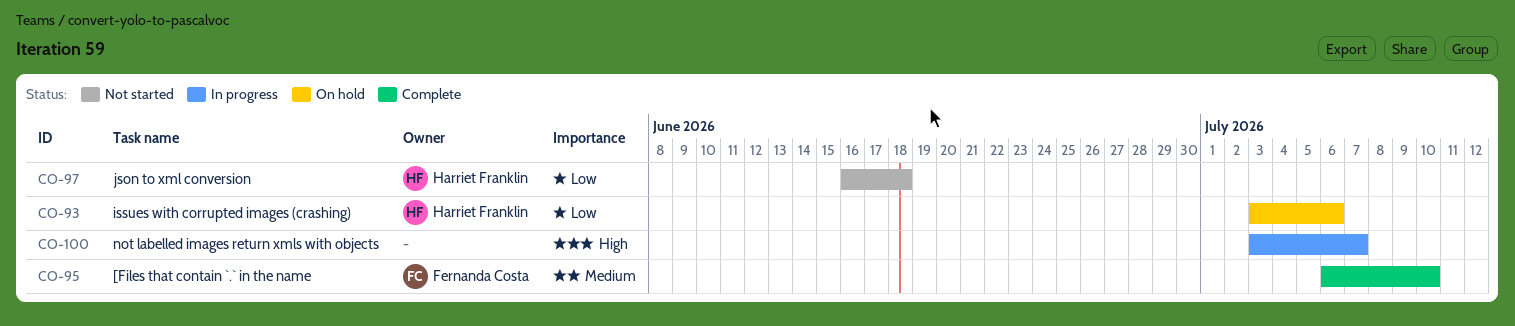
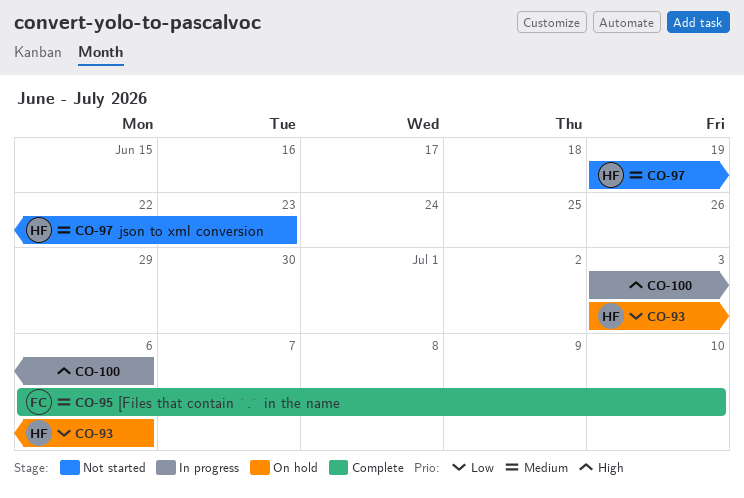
CO-97, priority: Low -> Medium
CO-97, start: Jun 16 -> Jun 19
CO-97, due: Jun 18 -> Jun 23
CO-100, due: Jul 7 -> Jul 6

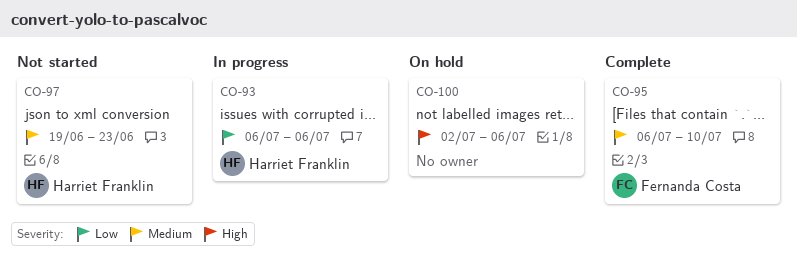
CO-93, status: On hold -> In progress
CO-93, start: Jul 3 -> Jul 6
CO-100, status: In progress -> On hold
CO-100, start: Jul 3 -> Jul 2

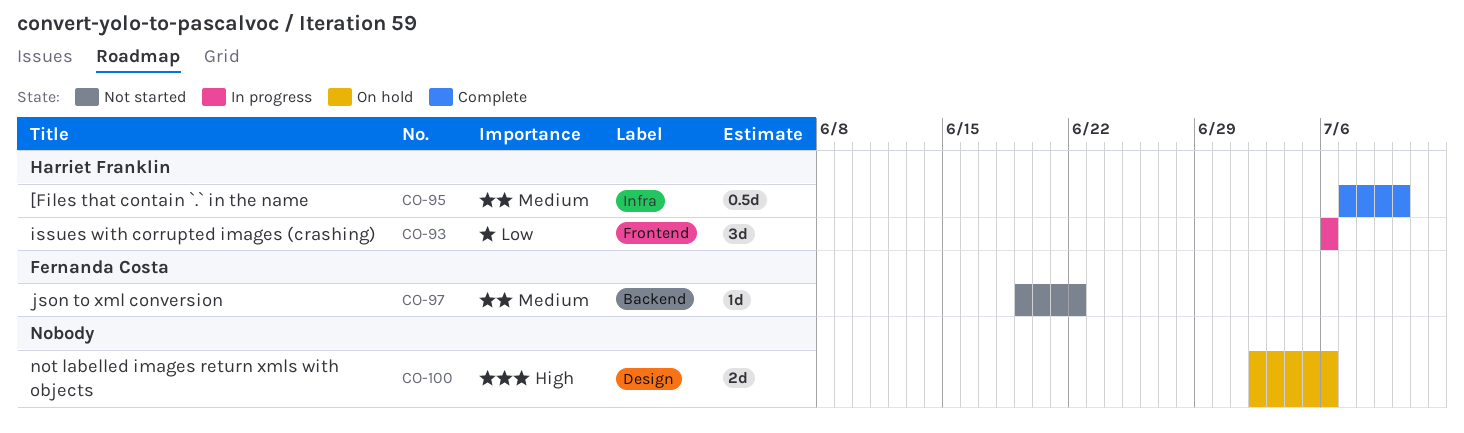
CO-95, owner: Fernanda Costa -> Harriet Franklin
CO-95, start: Jul 6 -> Jul 7
CO-97, owner: Harriet Franklin -> Fernanda Costa
CO-97, due: Jun 23 -> Jun 22

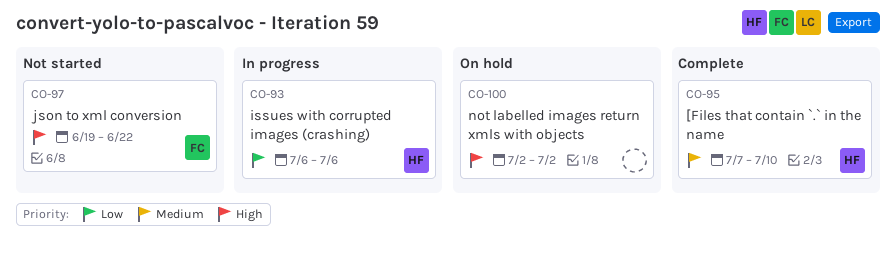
CO-97, priority: Medium -> High
CO-100, due: Jul 6 -> Jul 2

